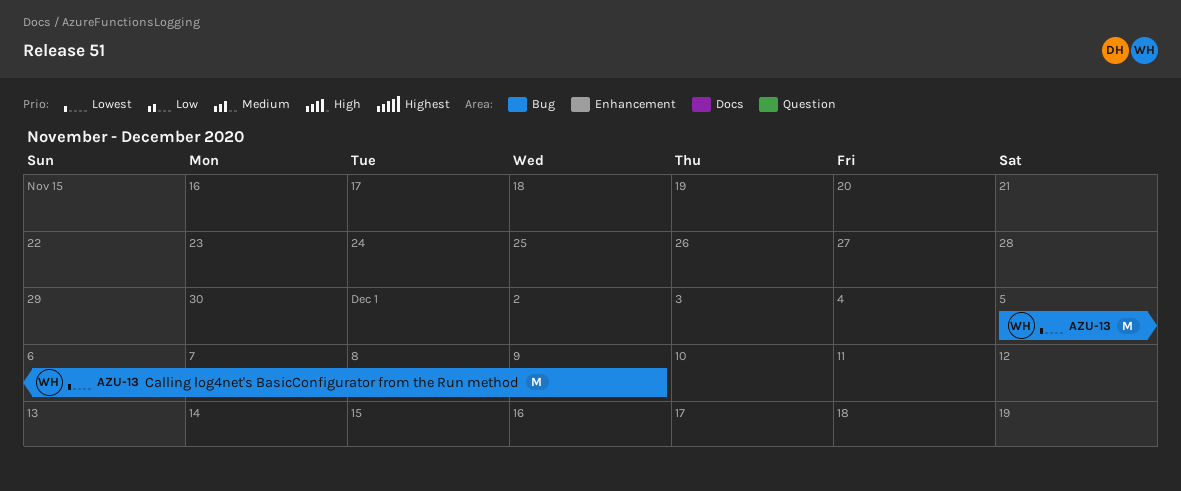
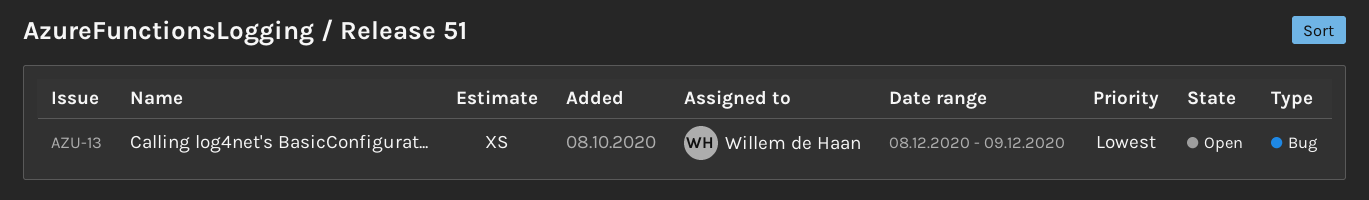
AZU-13, estimate: M -> XS
AZU-13, start: Dec 5 -> Dec 8

